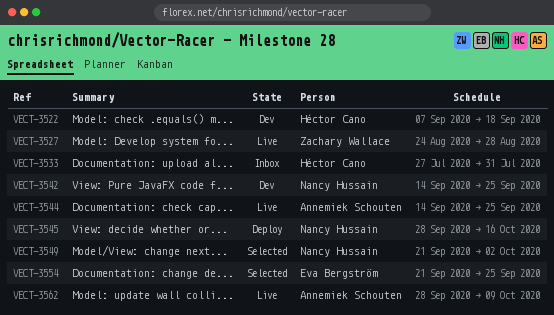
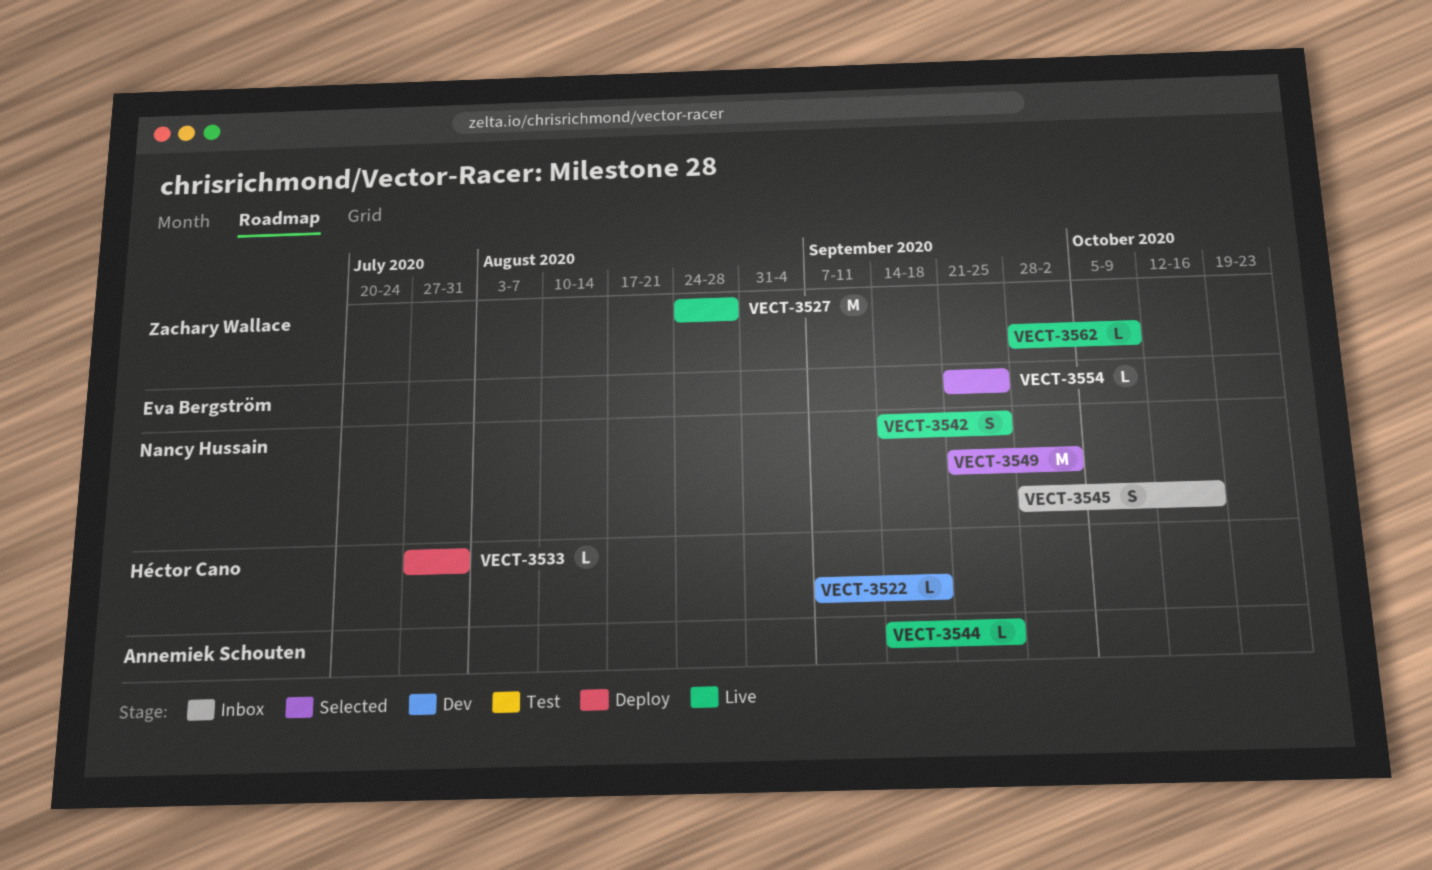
VECT-3533, status: Inbox -> Deploy
VECT-3542, status: Dev -> Live
VECT-3545, status: Deploy -> Inbox
VECT-3562, owner: Annemiek Schouten -> Zachary Wallace

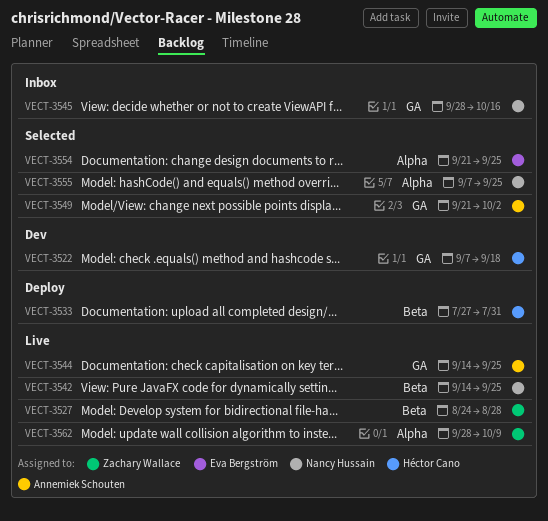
VECT-3549, owner: Nancy Hussain -> Annemiek Schouten
VECT-3555: none -> present

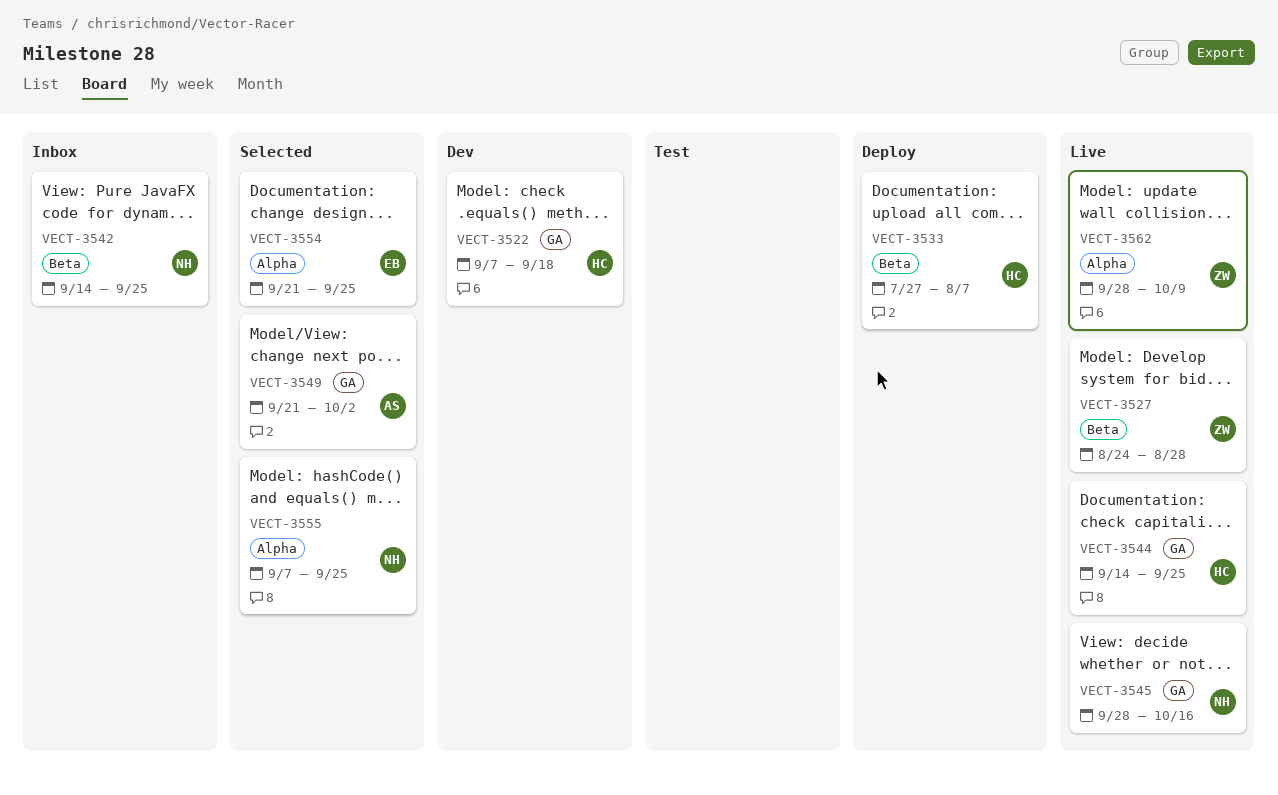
VECT-3533, due: Jul 31 -> Aug 7
VECT-3542, status: Live -> Inbox
VECT-3544, owner: Annemiek Schouten -> Héctor Cano
VECT-3545, status: Inbox -> Live

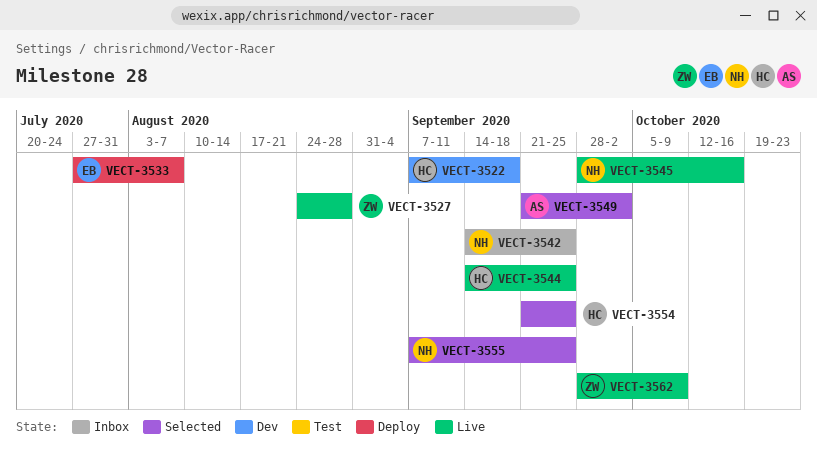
VECT-3533, owner: HC -> EB
VECT-3554, owner: EB -> HC

